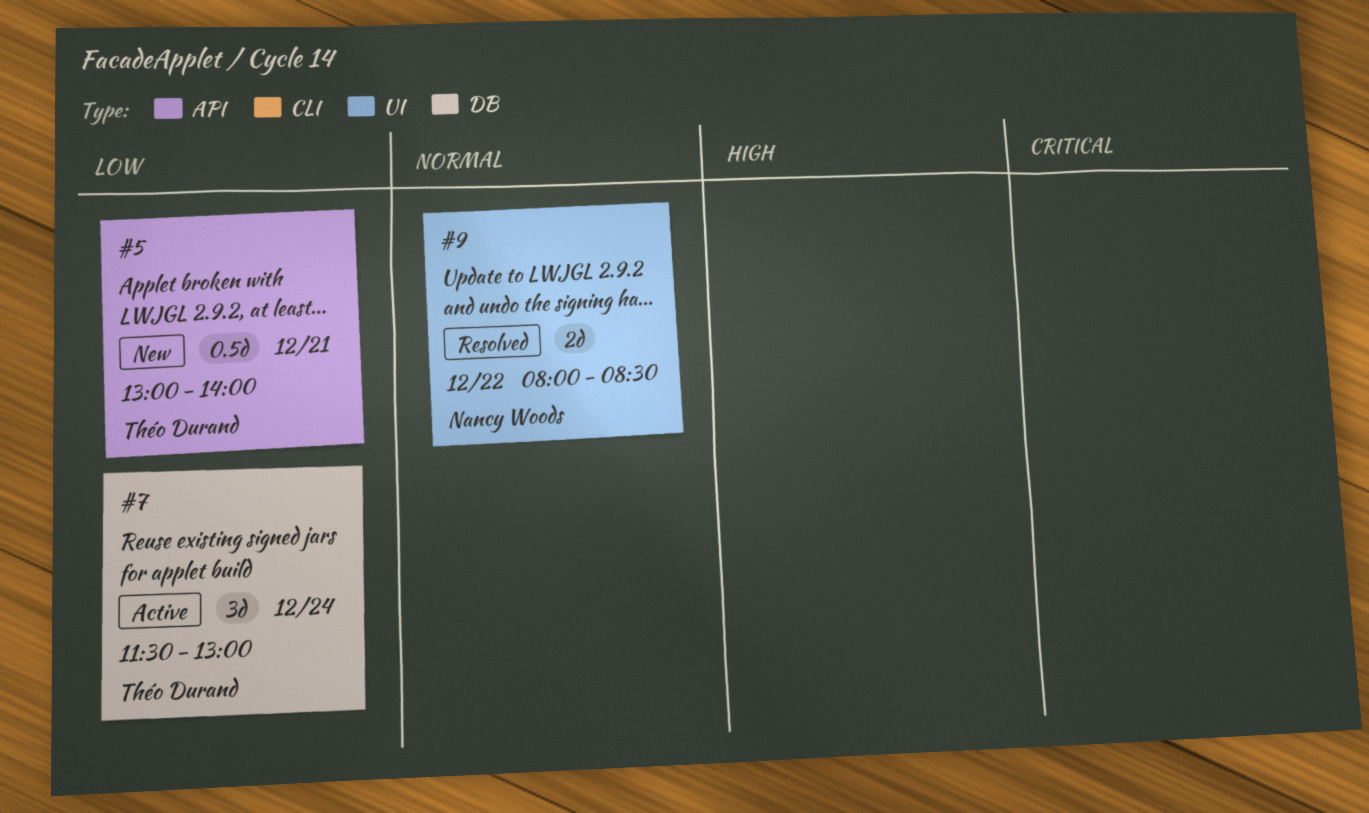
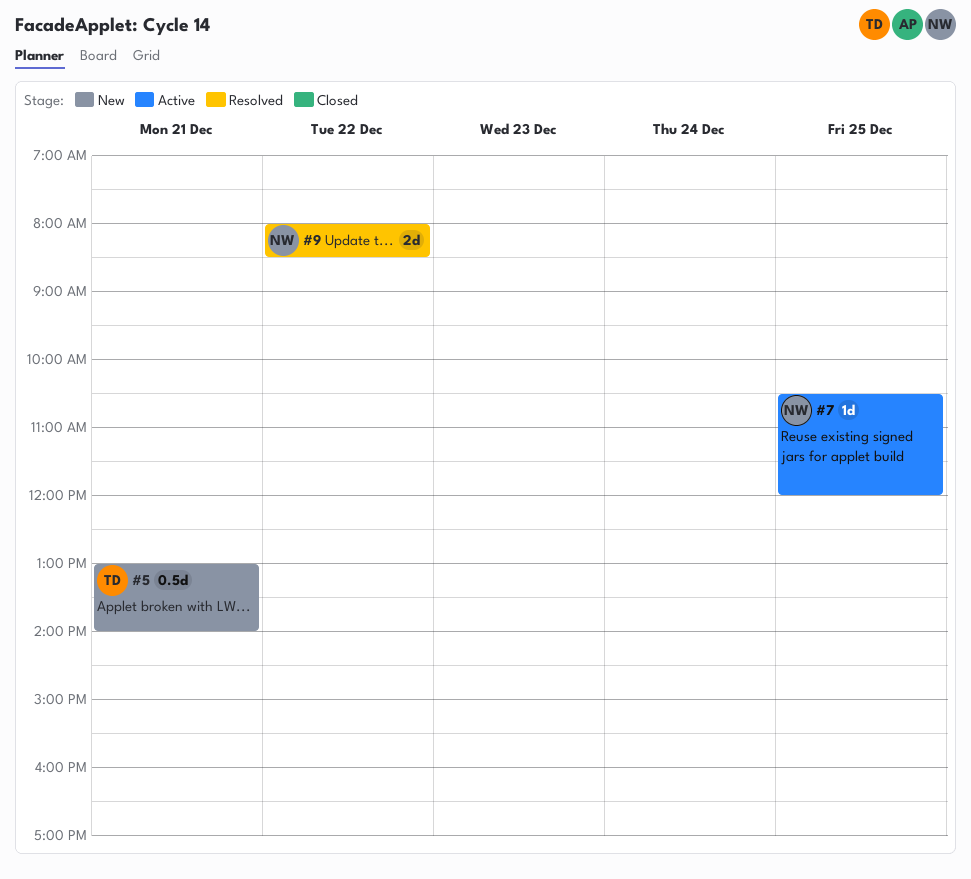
#7, owner: Théo Durand -> Nancy Woods
#7, estimate: 3d -> 1d
#7, day: Dec 24 -> Dec 25
#7, begins: 11:30 -> 10:30
#7, ends: 13:00 -> 12:00

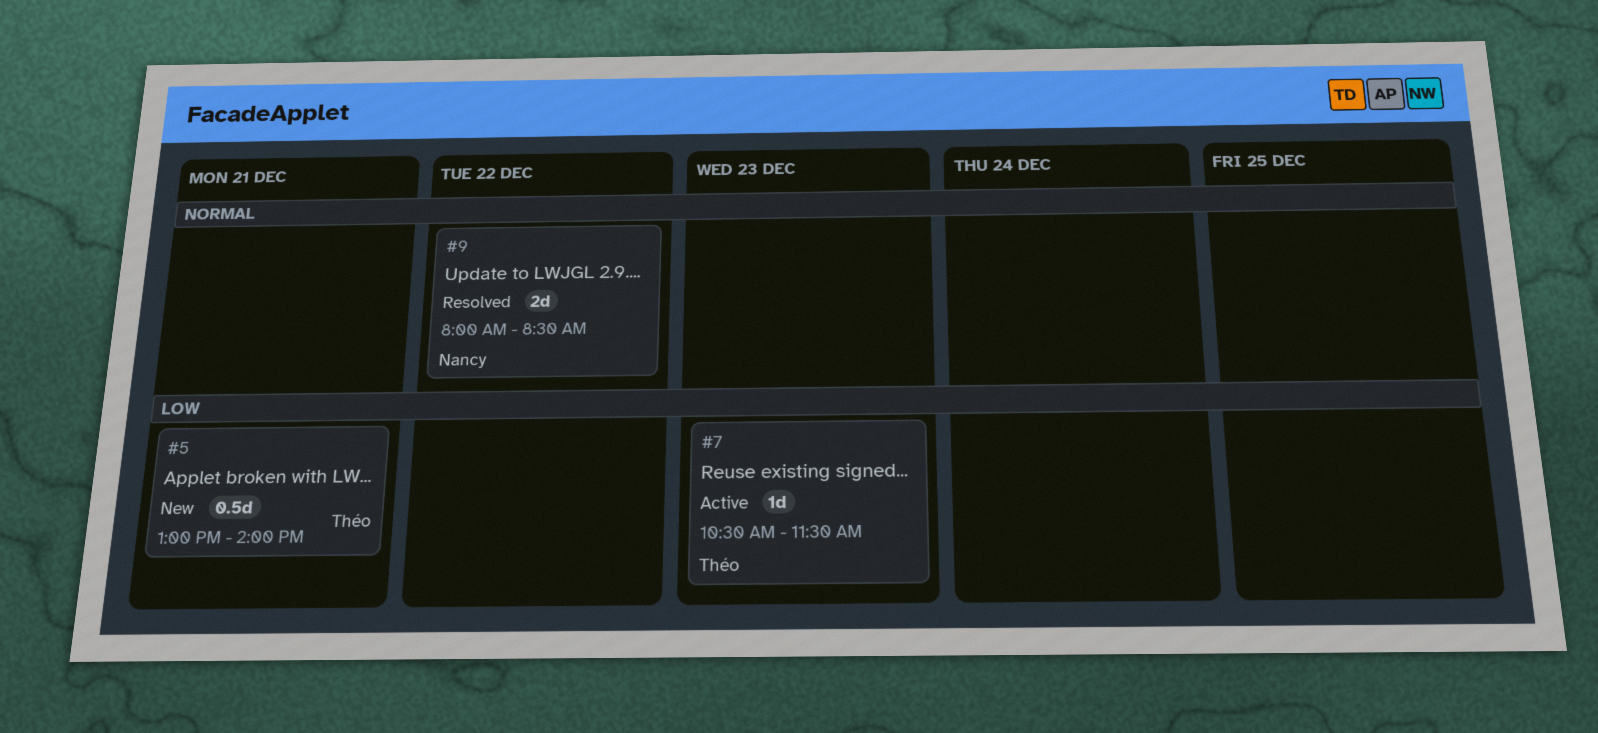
#7, owner: Nancy -> Théo
#7, day: Dec 25 -> Dec 23
#7, ends: 12:00 -> 11:30

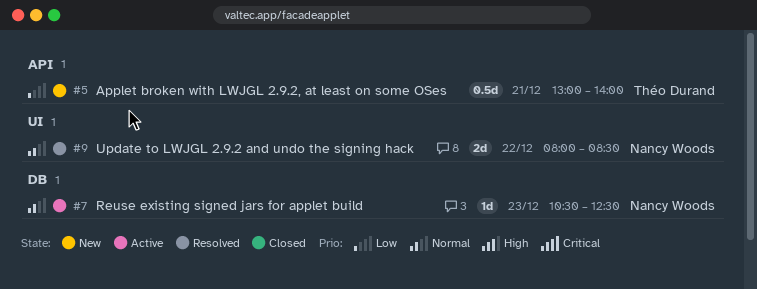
#7, owner: Théo Durand -> Nancy Woods
#7, priority: Low -> Normal
#7, ends: 11:30 -> 12:30

